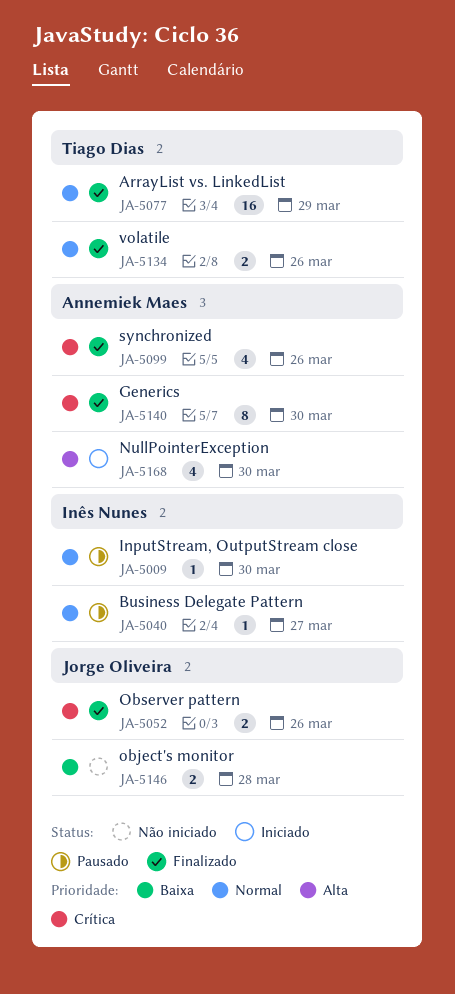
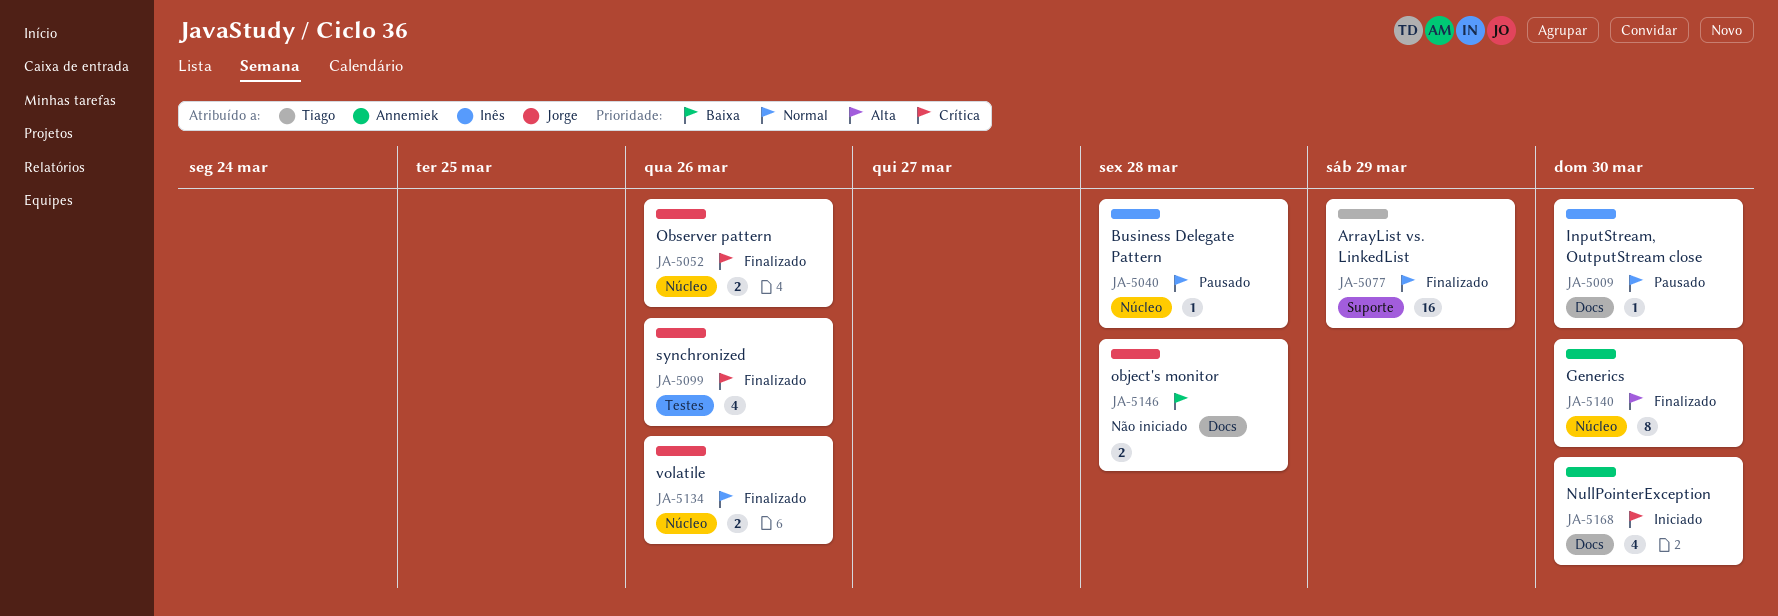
JA-5040, due: Mar 27 -> Mar 28
JA-5099, owner: Annemiek Maes -> Jorge Oliveira
JA-5134, owner: Tiago Dias -> Jorge Oliveira
JA-5140, priority: Crítica -> Alta
JA-5168, priority: Alta -> Crítica

